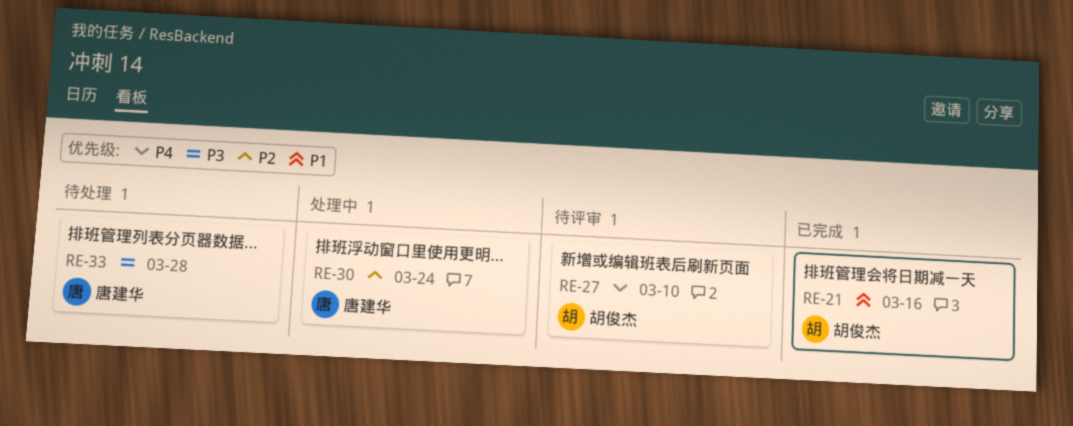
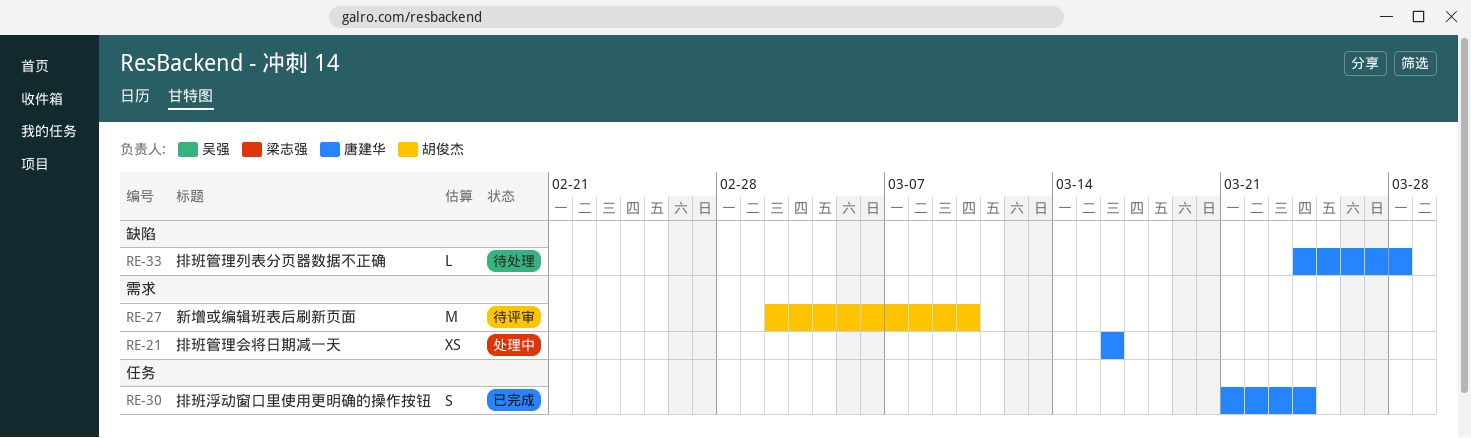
RE-21, status: 已完成 -> 处理中
RE-21, owner: 胡俊杰 -> 唐建华
RE-30, status: 处理中 -> 已完成

